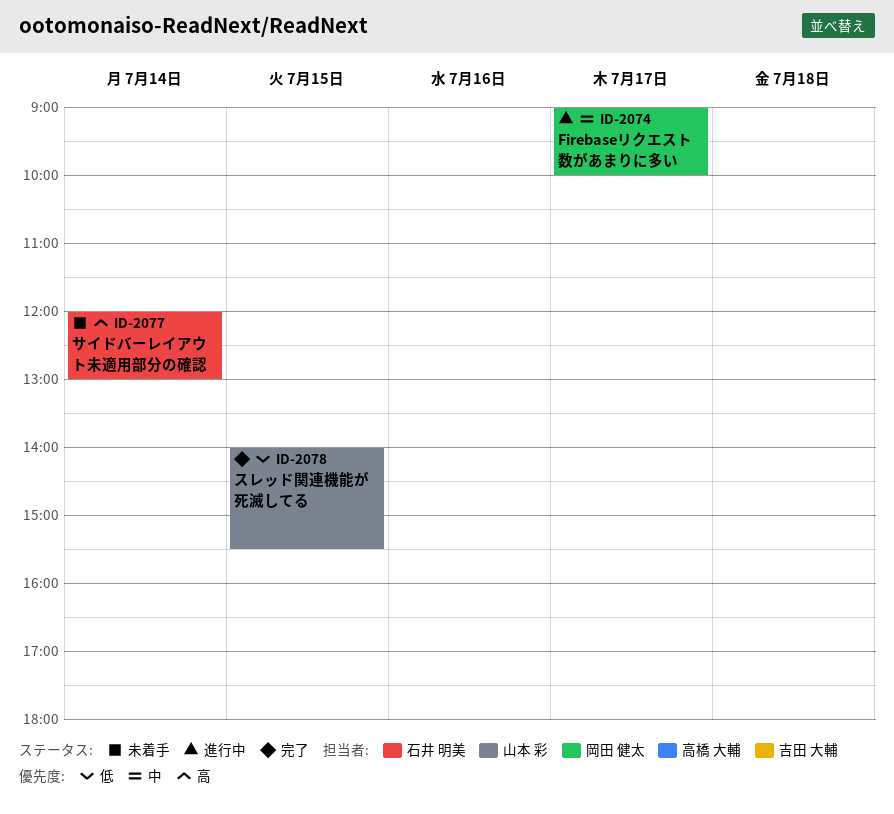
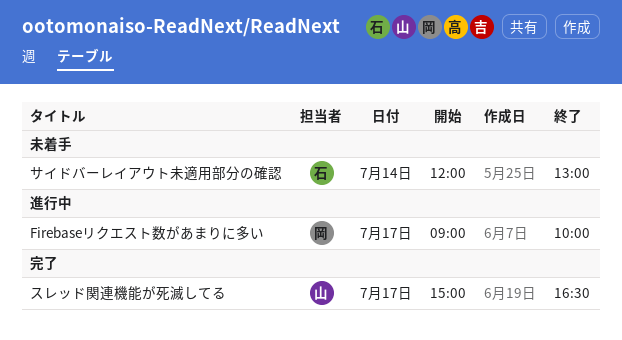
スレッド関連機能が死滅してる, day: Jul 15 -> Jul 17
スレッド関連機能が死滅してる, begins: 14:00 -> 15:00
スレッド関連機能が死滅してる, ends: 15:30 -> 16:30

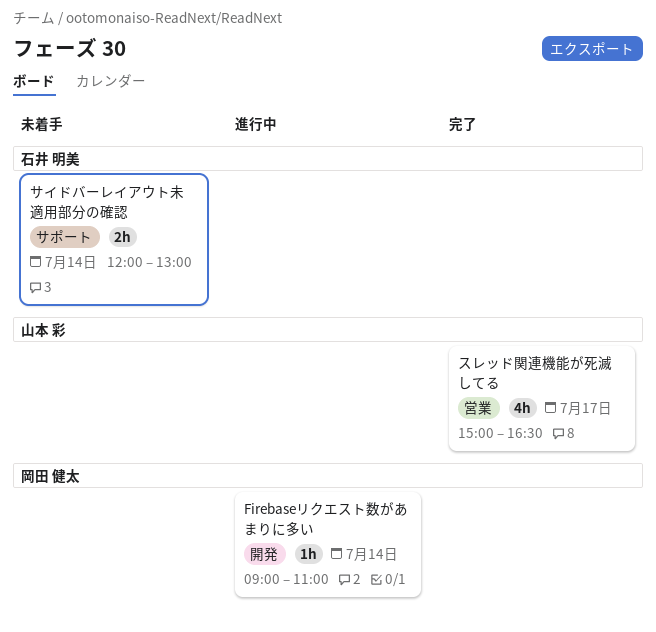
Firebaseリクエスト数があまりに多い, day: Jul 17 -> Jul 14
Firebaseリクエスト数があまりに多い, ends: 10:00 -> 11:00

